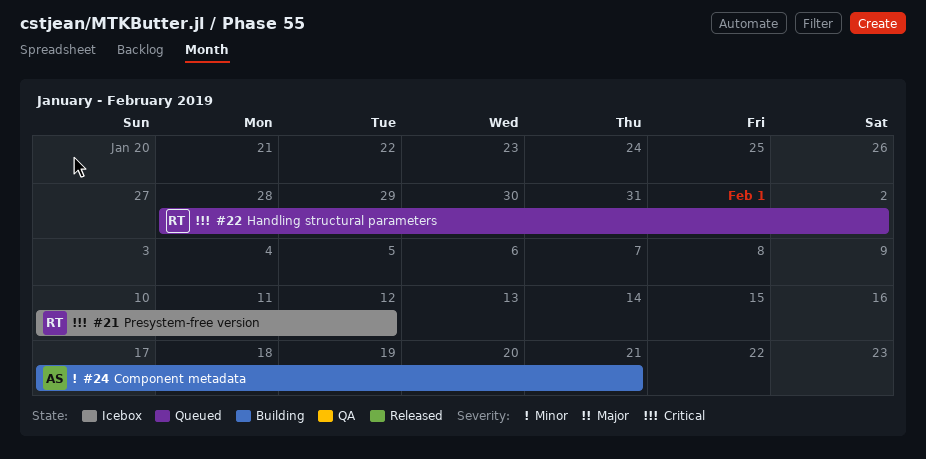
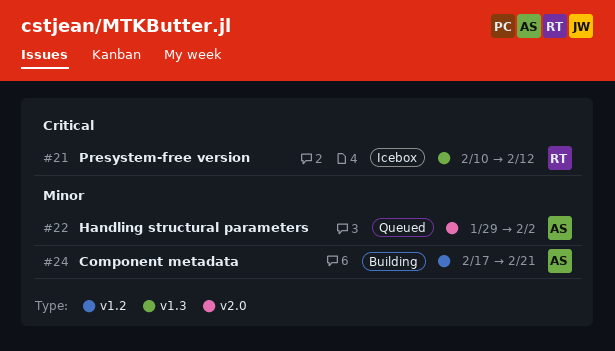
#22, owner: RT -> AS
#22, priority: Critical -> Minor
#22, start: Jan 28 -> Jan 29

